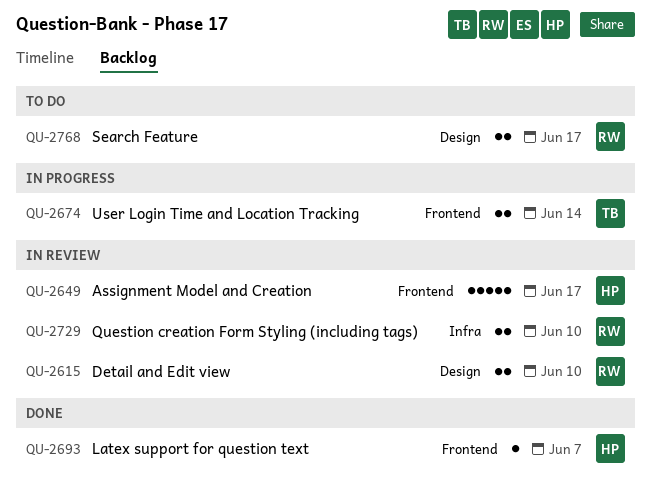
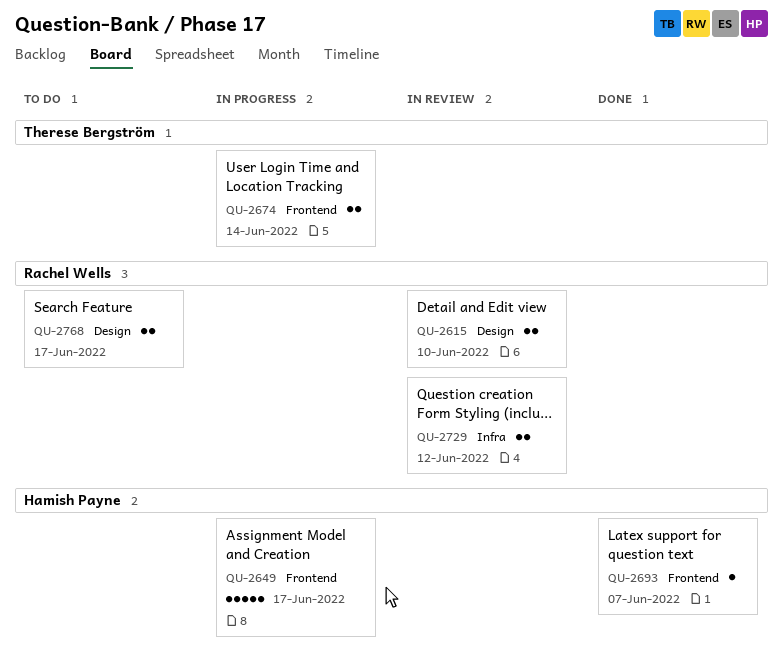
QU-2649, status: In review -> In progress
QU-2729, due: Jun 10 -> Jun 12

